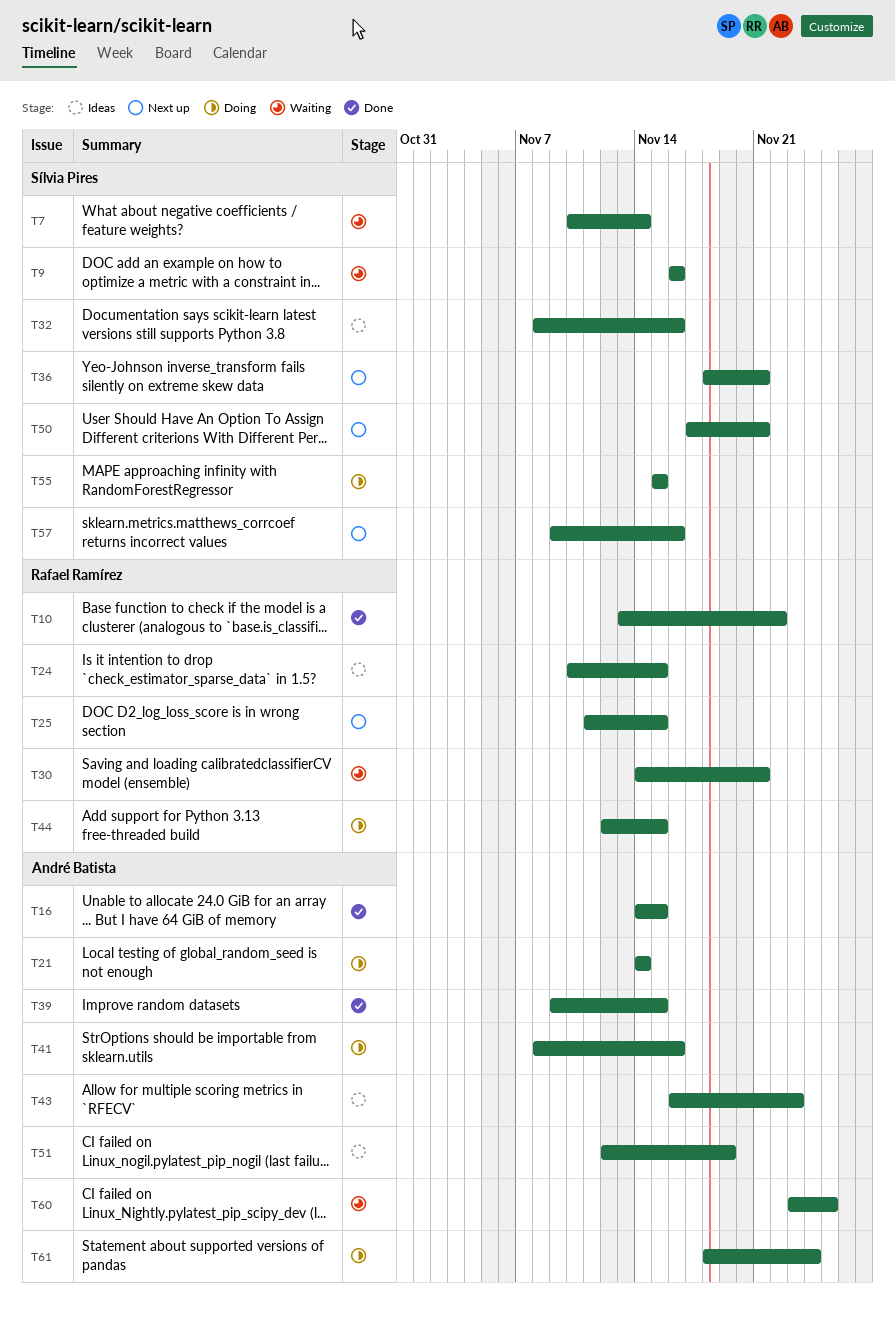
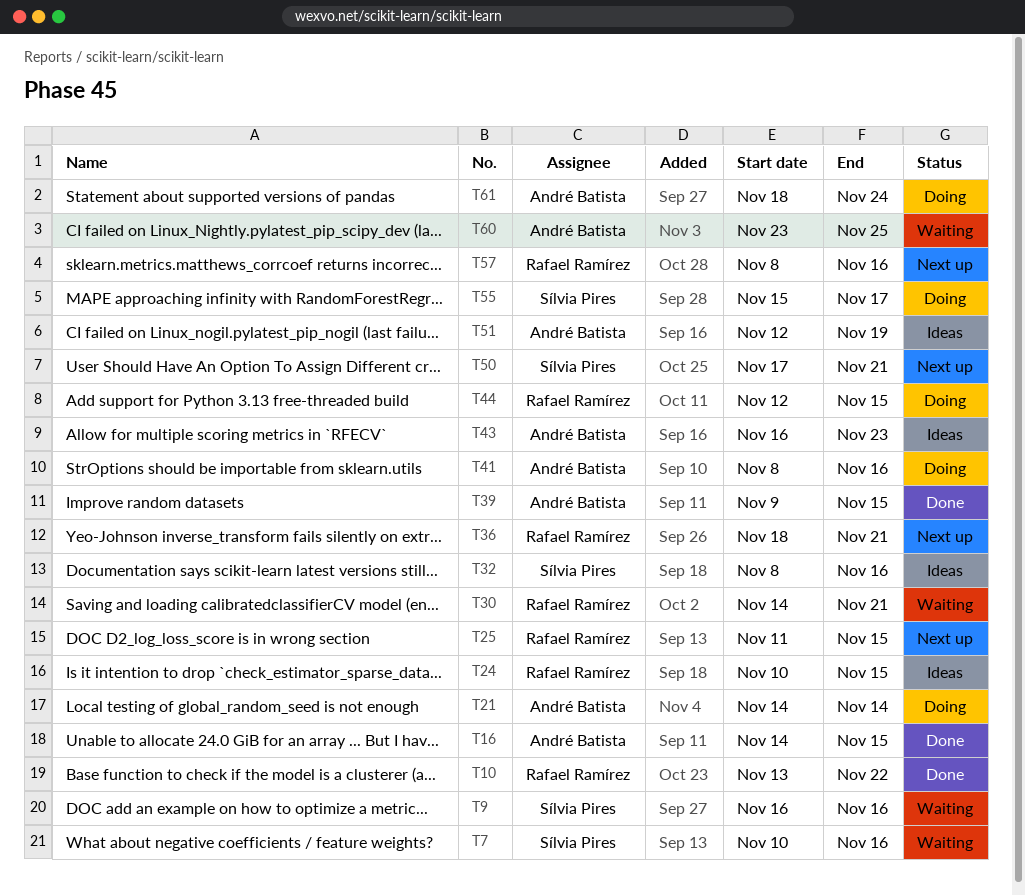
T7, due: Nov 14 -> Nov 16
T36, owner: Sílvia Pires -> Rafael Ramírez
T55, due: Nov 15 -> Nov 17
T57, owner: Sílvia Pires -> Rafael Ramírez
T57, start: Nov 9 -> Nov 8

